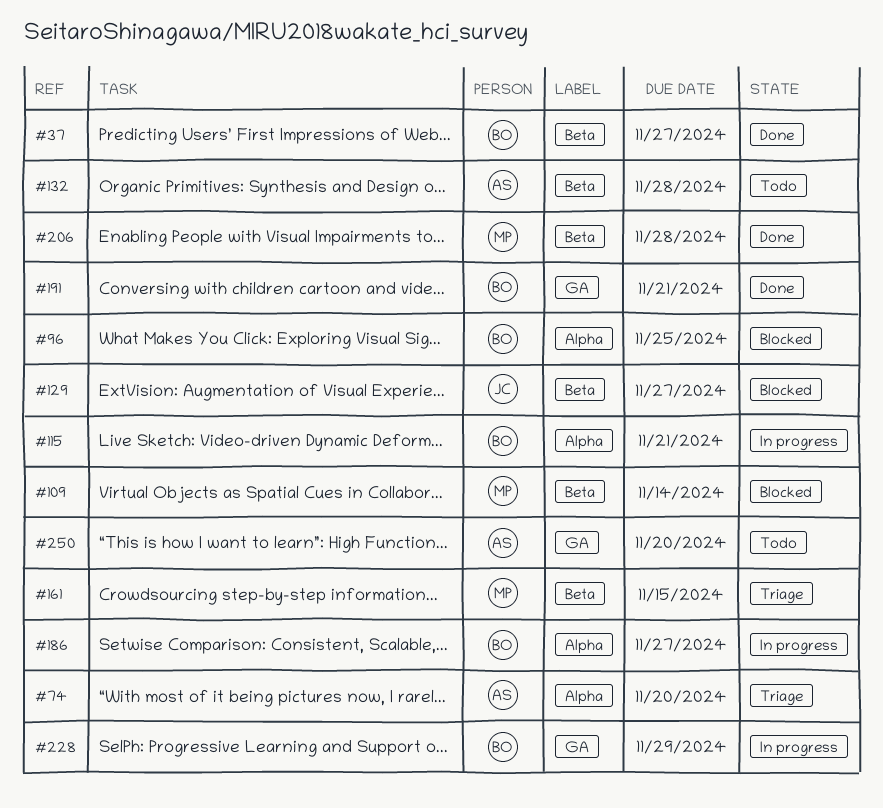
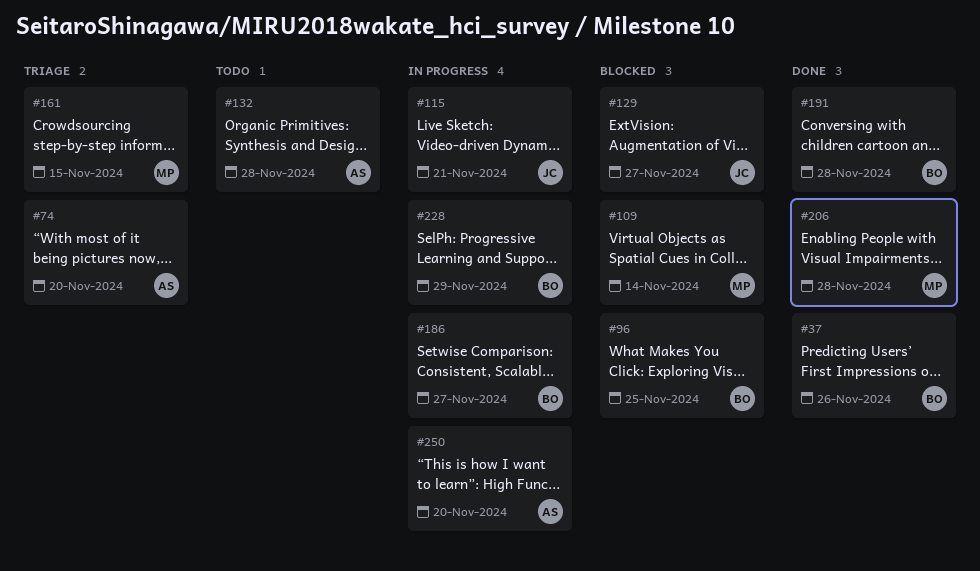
#37, due: Nov 27 -> Nov 26
#115, owner: BO -> JC
#191, due: Nov 21 -> Nov 28
#250, status: Todo -> In progress

